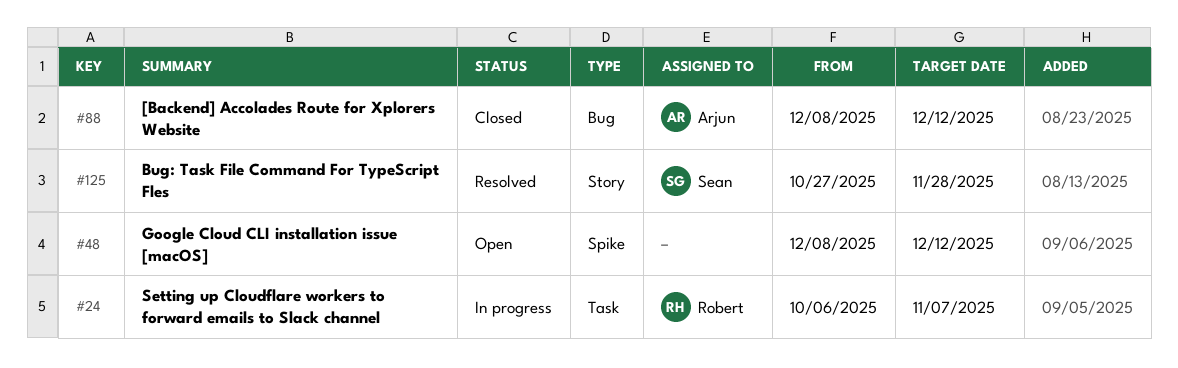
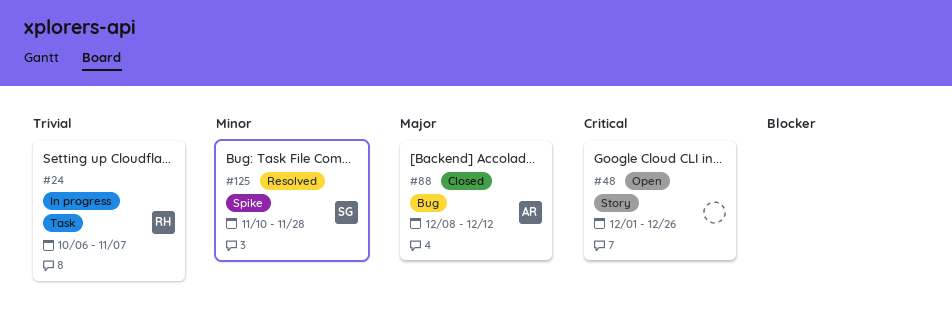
#48, label: Spike -> Story
#48, start: Dec 8 -> Dec 1
#48, due: Dec 12 -> Dec 26
#125, label: Story -> Spike
#125, start: Oct 27 -> Nov 10

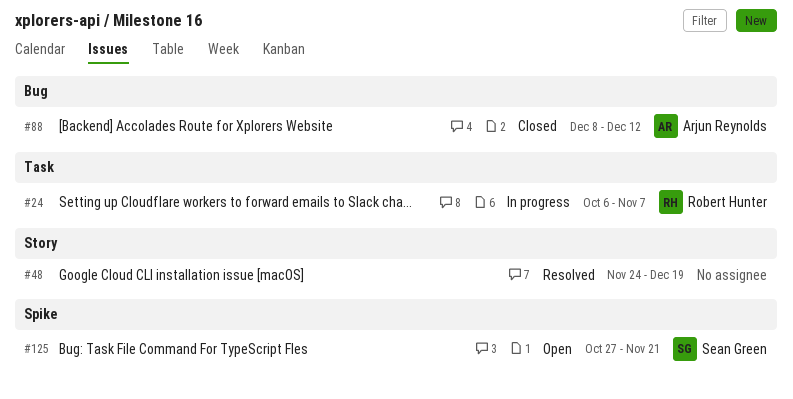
#48, status: Open -> Resolved
#48, start: Dec 1 -> Nov 24
#48, due: Dec 26 -> Dec 19
#125, status: Resolved -> Open
#125, start: Nov 10 -> Oct 27
#125, due: Nov 28 -> Nov 21

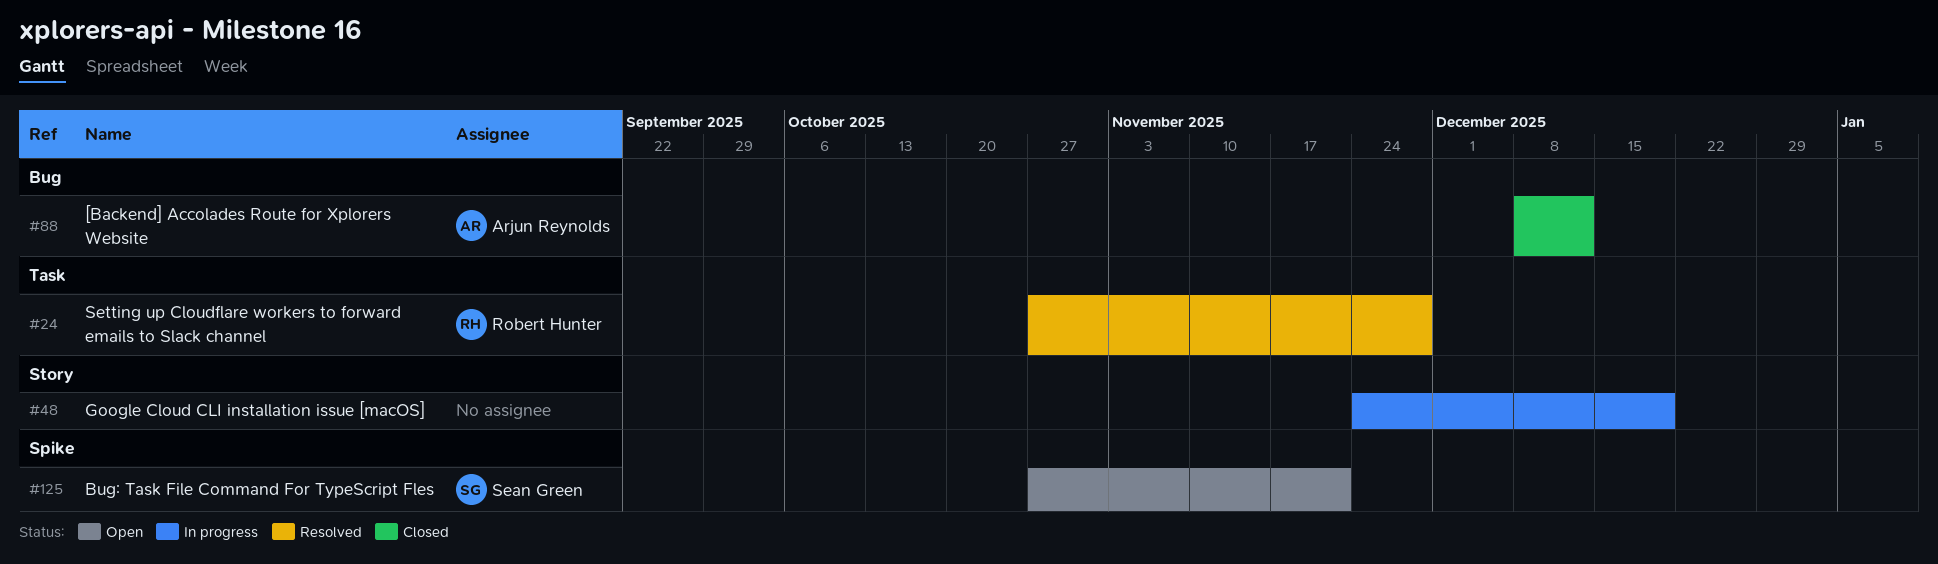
#24, status: In progress -> Resolved
#24, start: Oct 6 -> Oct 27
#24, due: Nov 7 -> Nov 28
#48, status: Resolved -> In progress

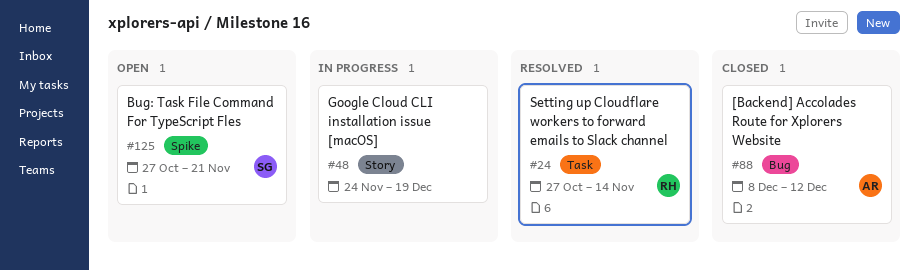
#24, due: Nov 28 -> Nov 14

